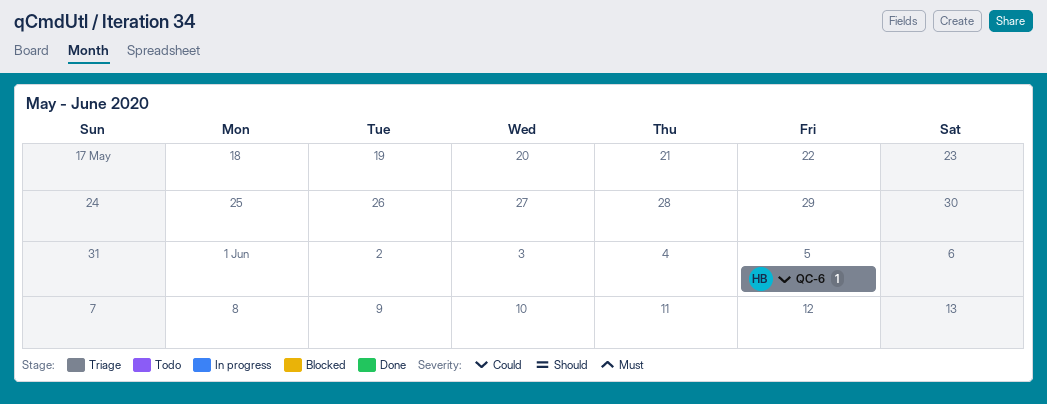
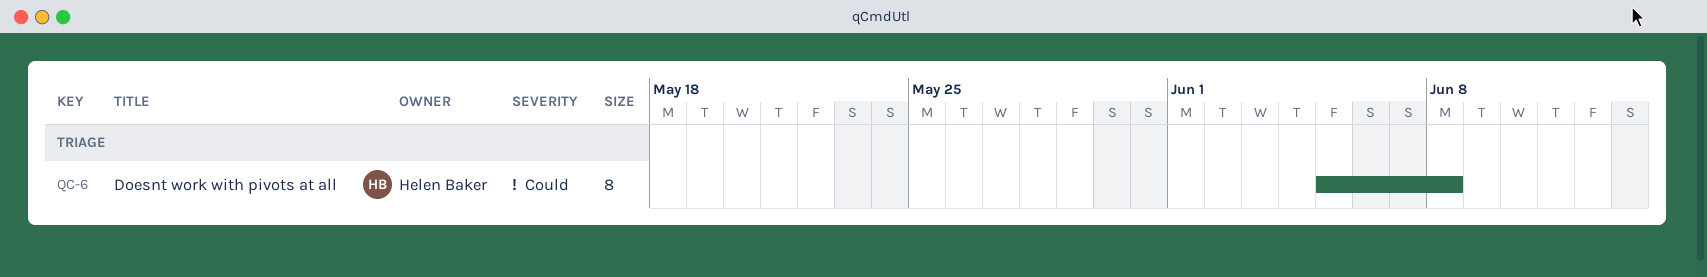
QC-6, estimate: 1 -> 8
QC-6, due: Jun 5 -> Jun 8

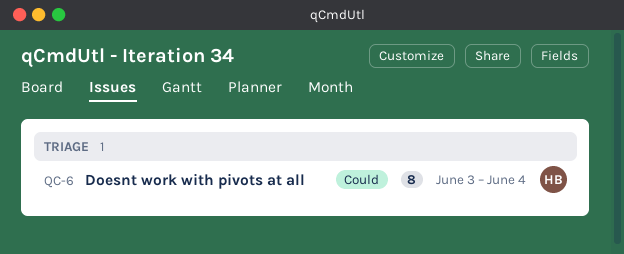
QC-6, start: Jun 5 -> Jun 3
QC-6, due: Jun 8 -> Jun 4

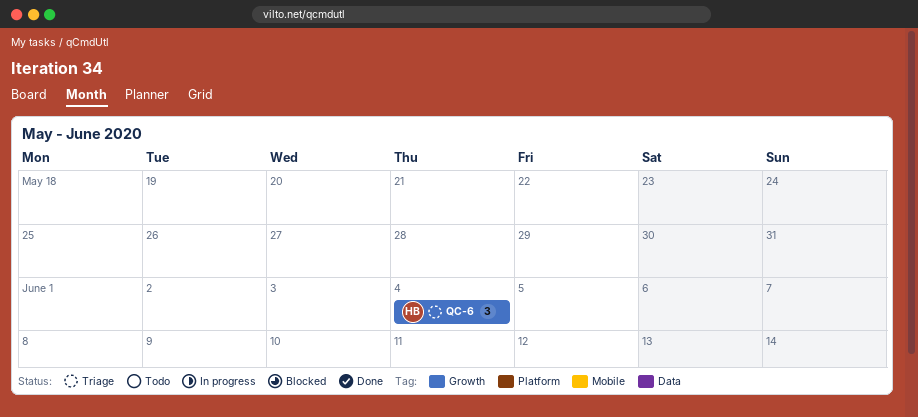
QC-6, estimate: 8 -> 3
QC-6, start: Jun 3 -> Jun 4

